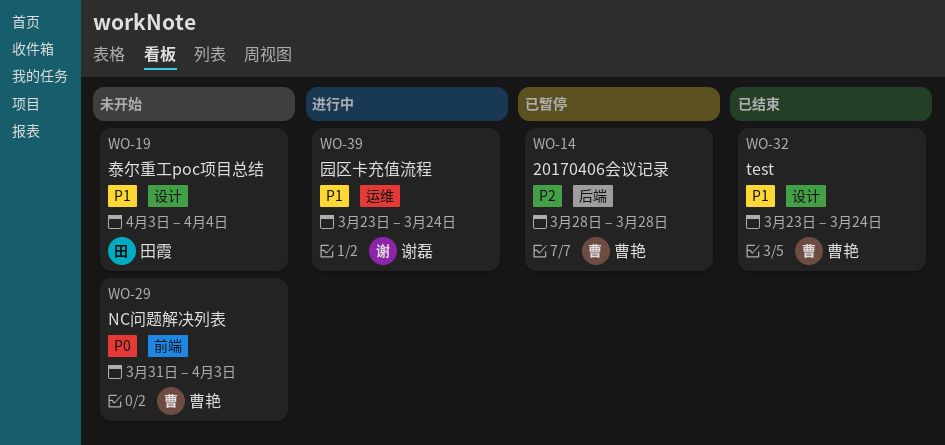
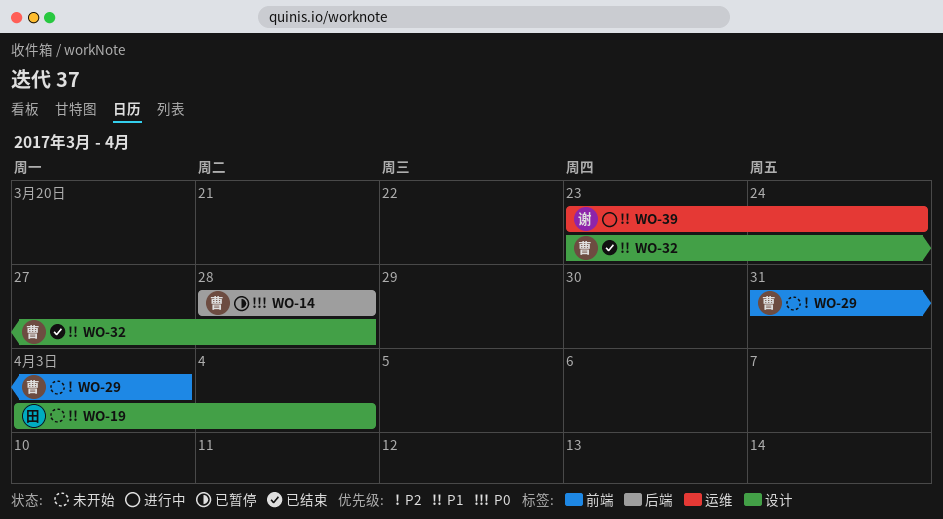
WO-14, priority: P2 -> P0
WO-29, priority: P0 -> P2
WO-32, due: Mar 24 -> Mar 28

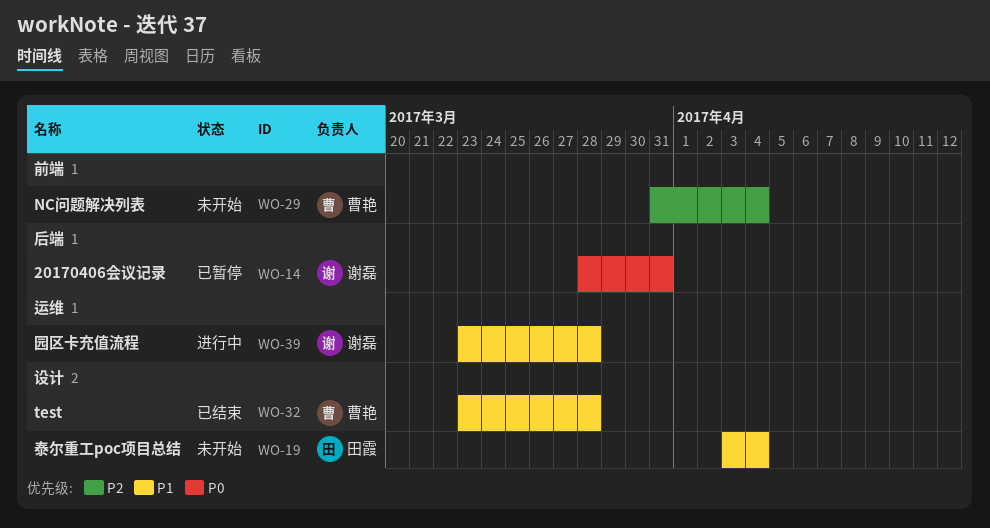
WO-14, owner: 曹艳 -> 谢磊
WO-14, due: Mar 28 -> Mar 31
WO-29, due: Apr 3 -> Apr 4
WO-39, due: Mar 24 -> Mar 28

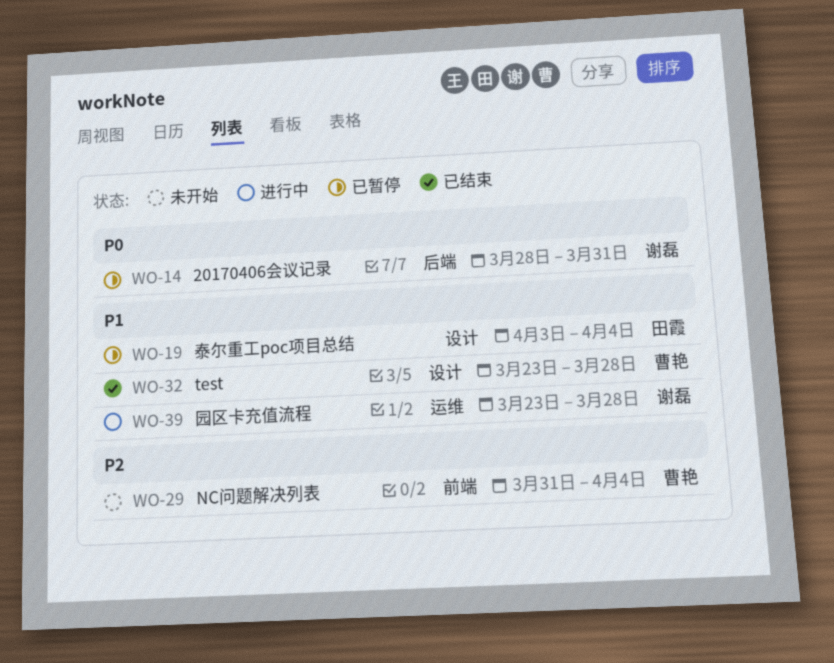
WO-19, status: 未开始 -> 已暂停

